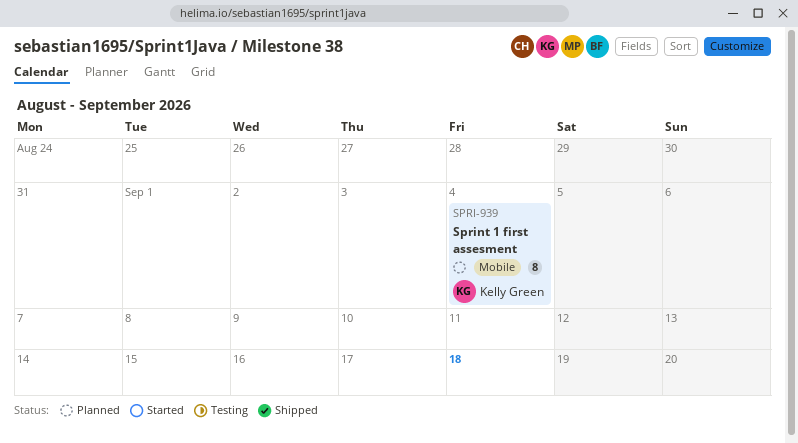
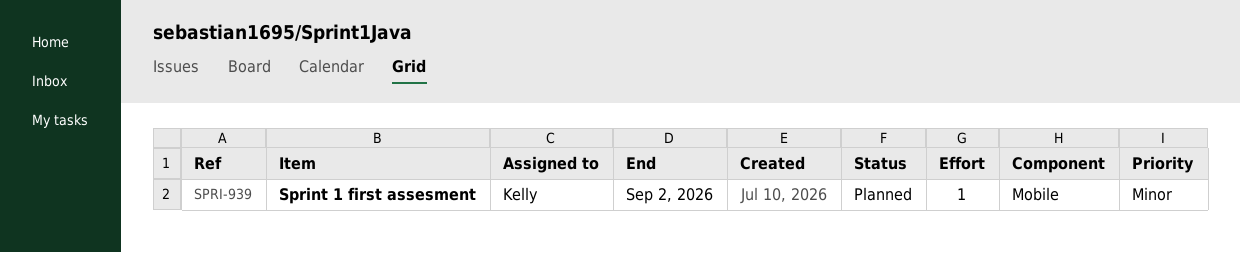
SPRI-939, estimate: 8 -> 1
SPRI-939, due: Sep 4 -> Sep 2

